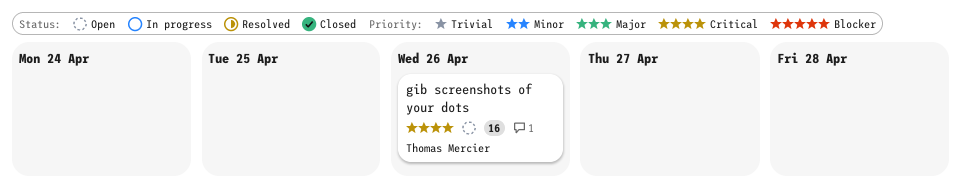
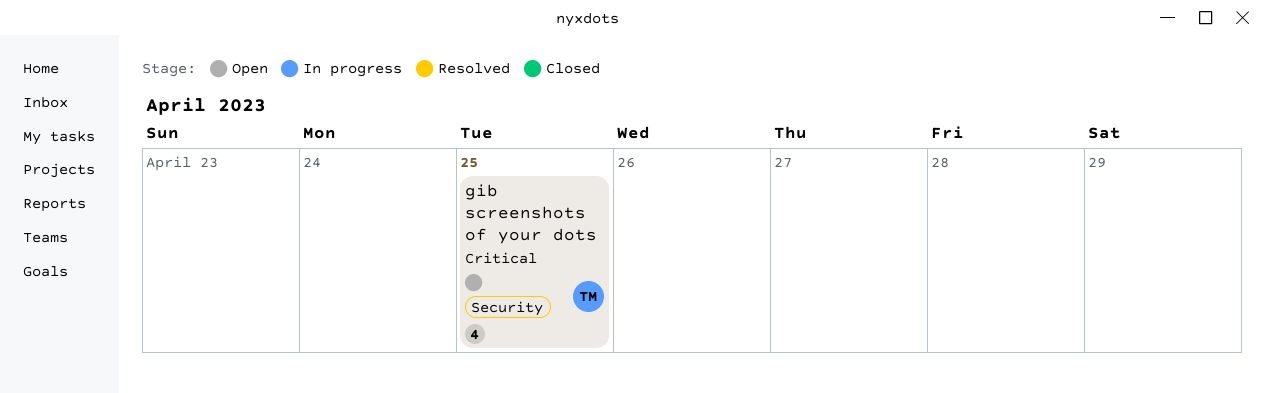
gib screenshots of your dots, estimate: 16 -> 4
gib screenshots of your dots, due: Apr 26 -> Apr 25

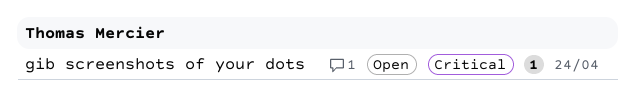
gib screenshots of your dots, estimate: 4 -> 1
gib screenshots of your dots, due: Apr 25 -> Apr 24

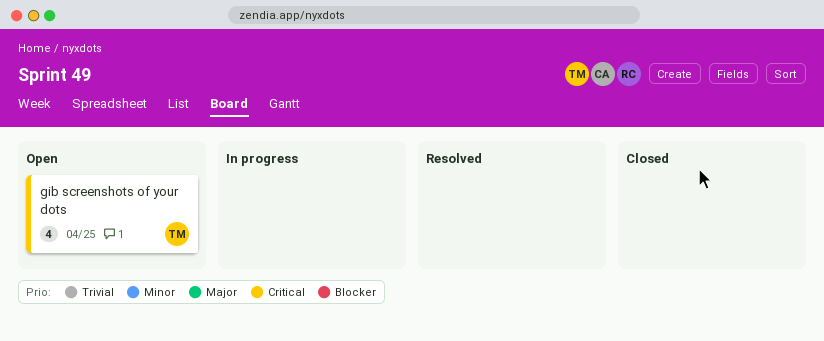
gib screenshots of your dots, estimate: 1 -> 4
gib screenshots of your dots, due: Apr 24 -> Apr 25

